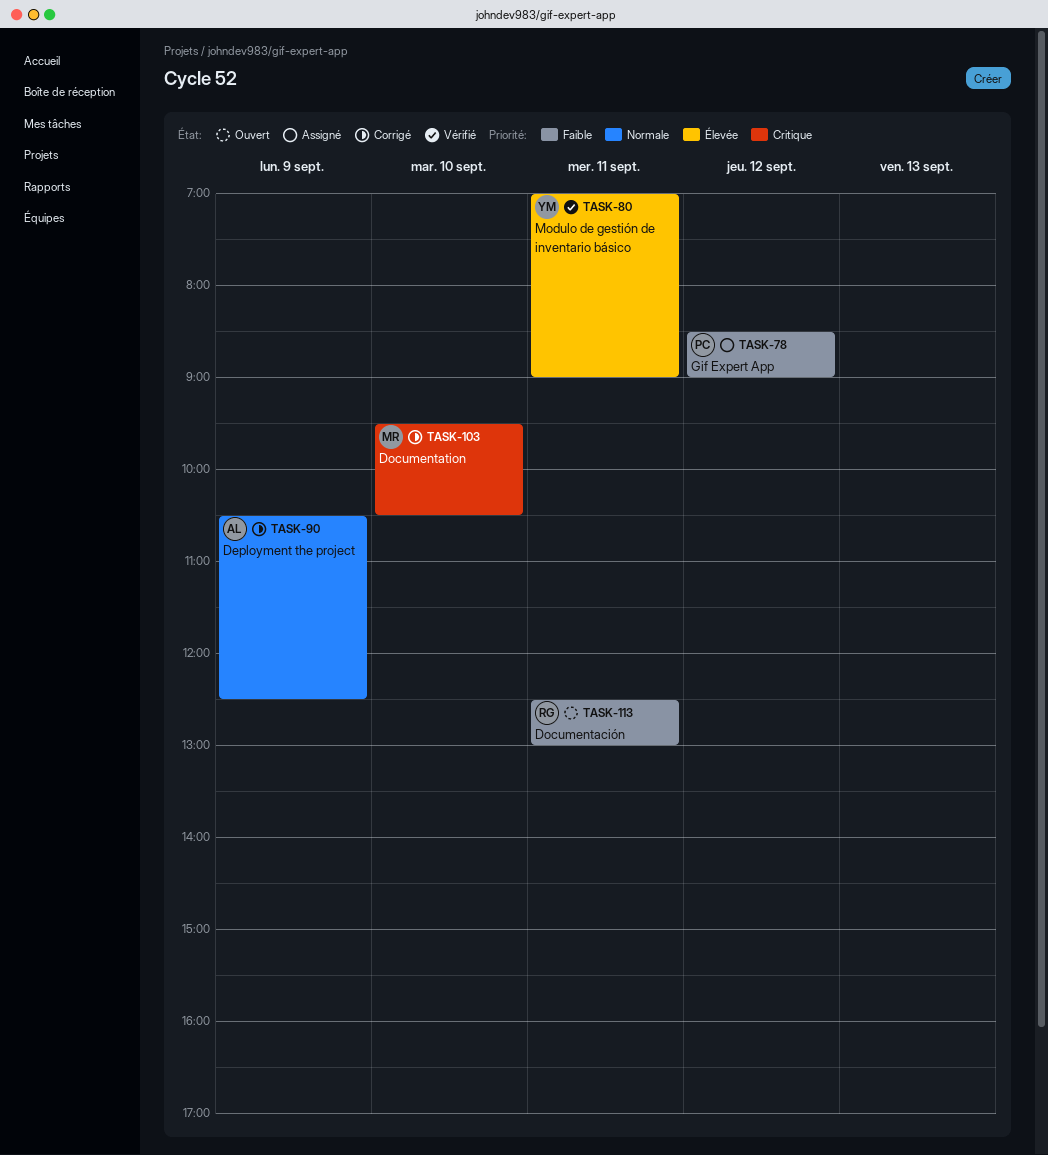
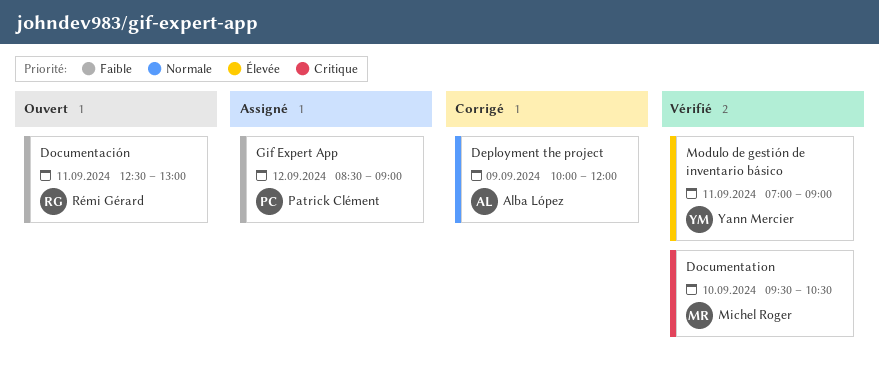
Deployment the project, begins: 10:30 -> 10:00
Deployment the project, ends: 12:30 -> 12:00
Documentation, status: Corrigé -> Vérifié

